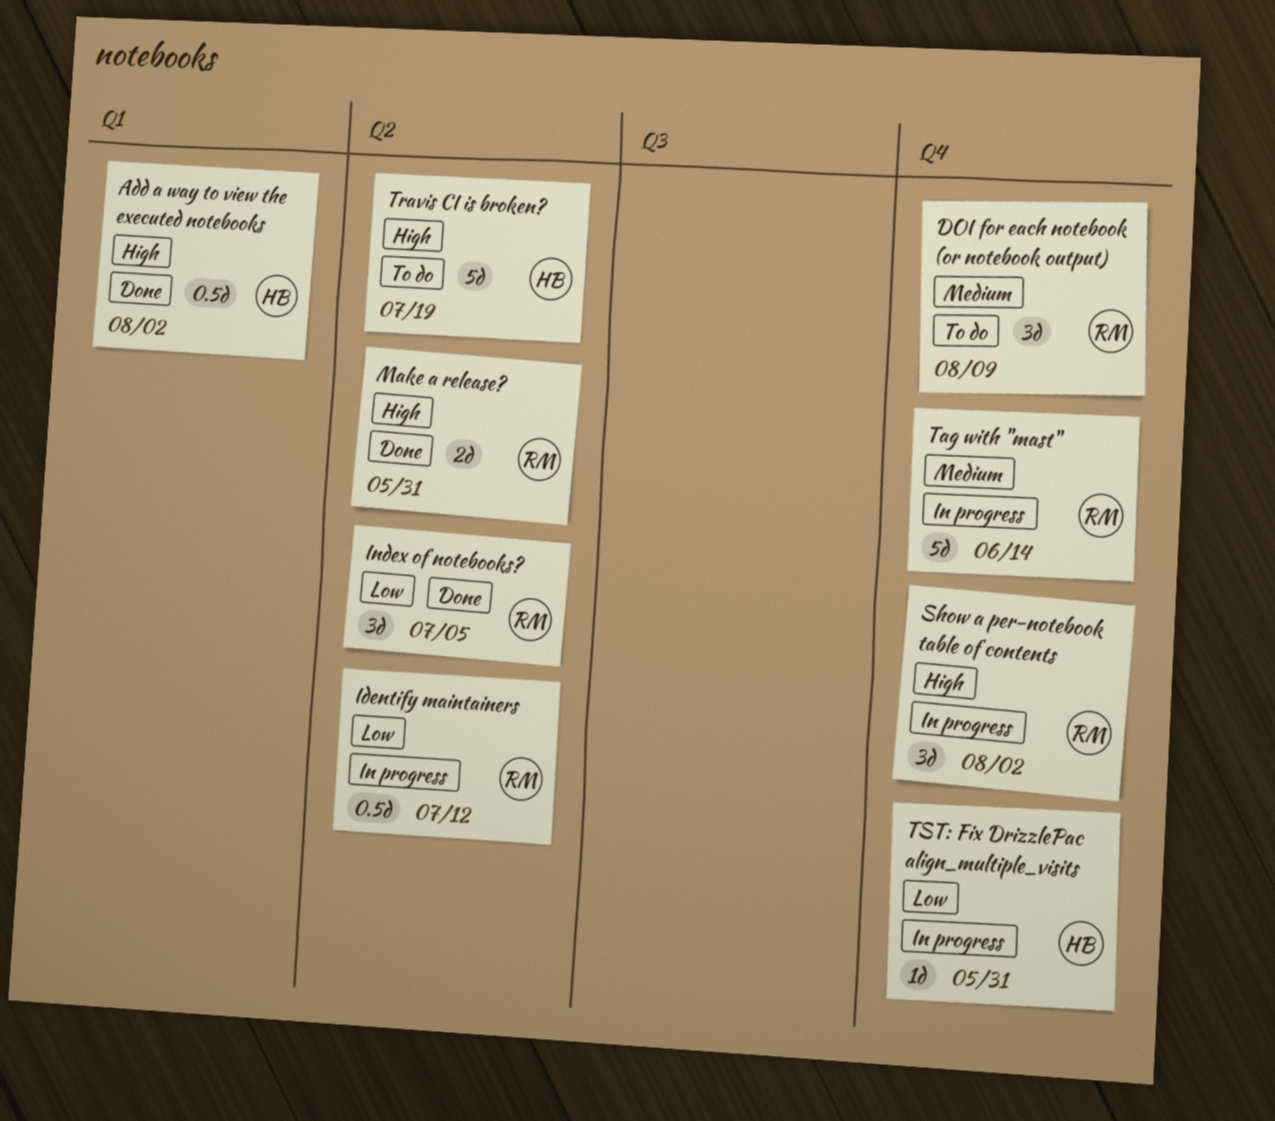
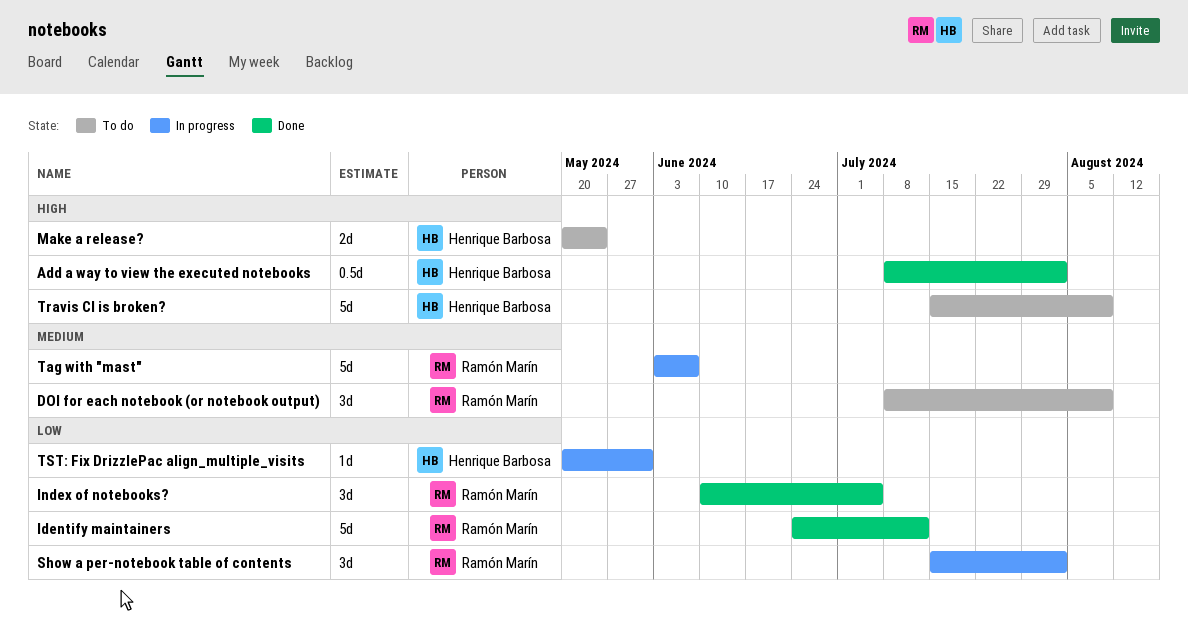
Identify maintainers, status: In progress -> Done
Identify maintainers, estimate: 0.5d -> 5d
Make a release?, status: Done -> To do
Make a release?, owner: Ramón Marín -> Henrique Barbosa
Make a release?, due: May 31 -> May 24
Show a per-notebook table of contents, priority: High -> Low
Tag with "mast", due: Jun 14 -> Jun 7
Travis CI is broken?, due: Jul 19 -> Aug 9

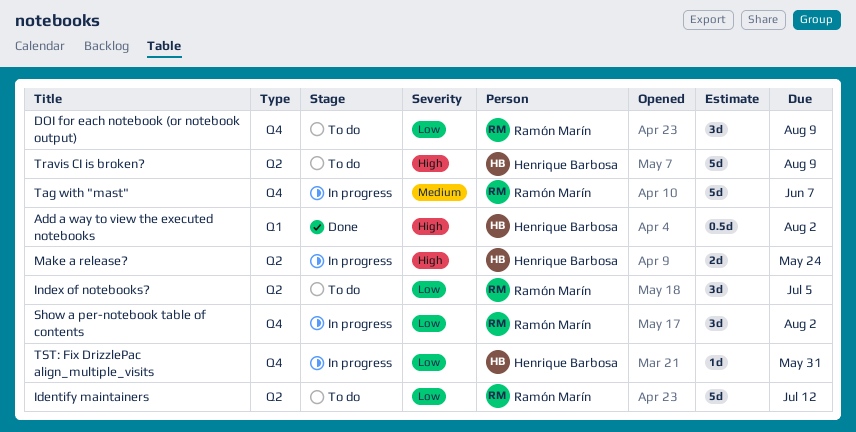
DOI for each notebook (or notebook output), priority: Medium -> Low
Identify maintainers, status: Done -> To do
Index of notebooks?, status: Done -> To do
Make a release?, status: To do -> In progress

